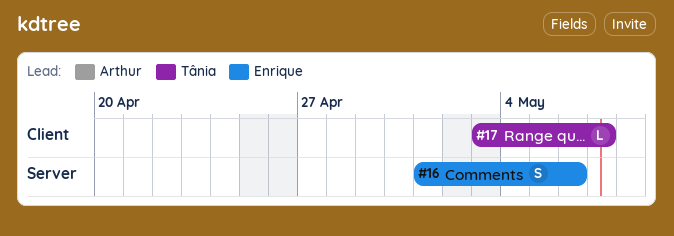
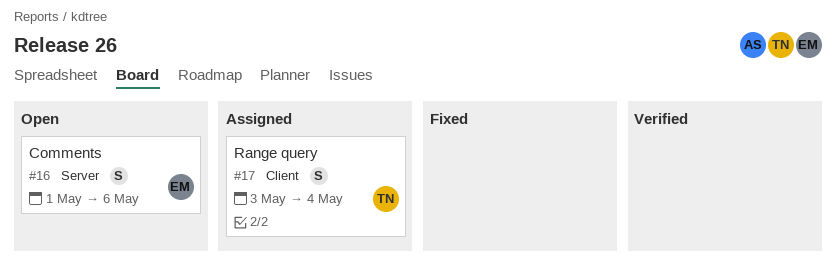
#17, estimate: L -> S
#17, due: May 7 -> May 4

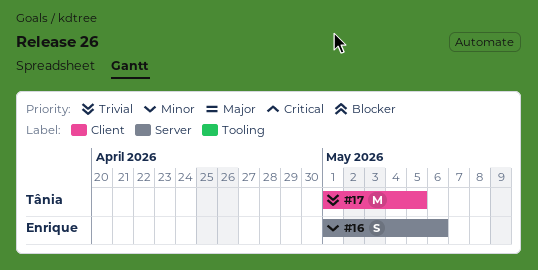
#17, estimate: S -> M
#17, start: May 3 -> May 1
#17, due: May 4 -> May 5

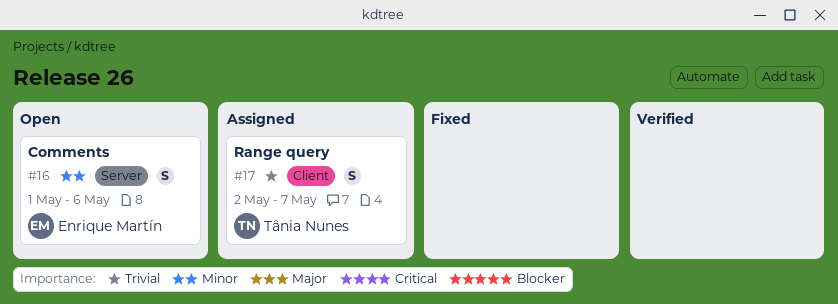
#17, estimate: M -> S
#17, start: May 1 -> May 2
#17, due: May 5 -> May 7

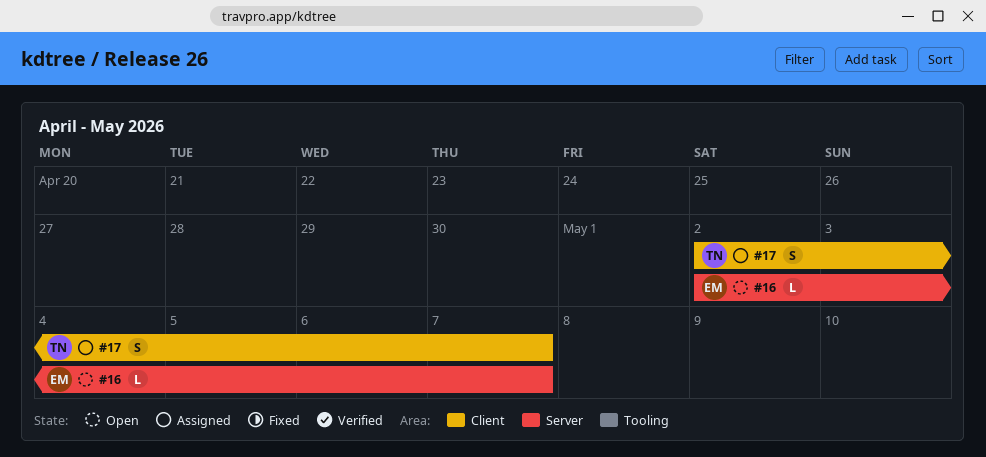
#16, estimate: S -> L
#16, start: May 1 -> May 2
#16, due: May 6 -> May 7

